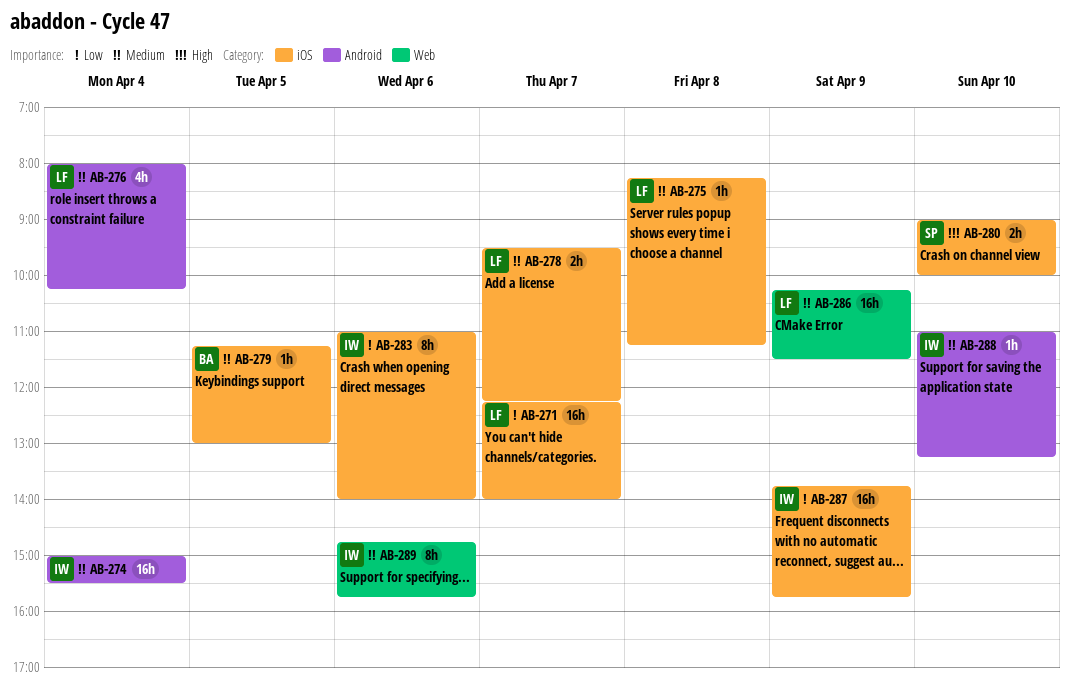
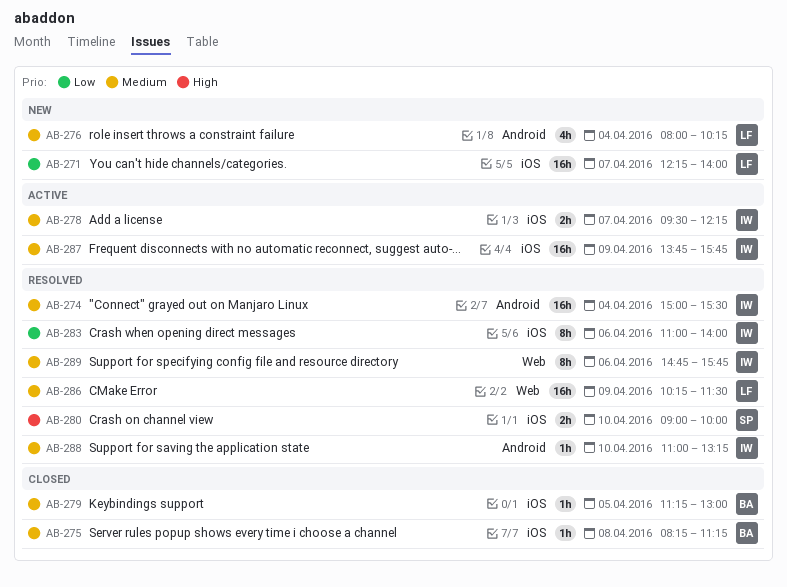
AB-275, owner: LF -> BA
AB-278, owner: LF -> IW
AB-287, priority: Low -> Medium

